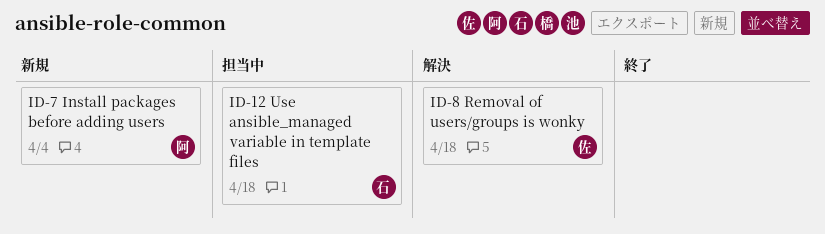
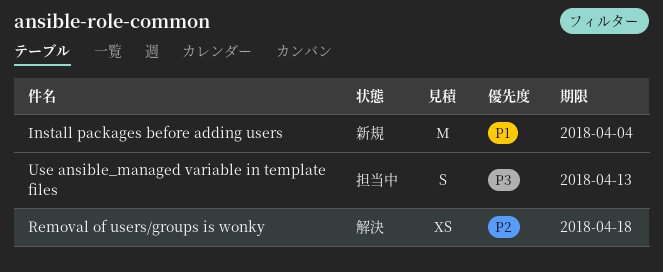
Use ansible_managed variable in template files, due: Apr 18 -> Apr 13

